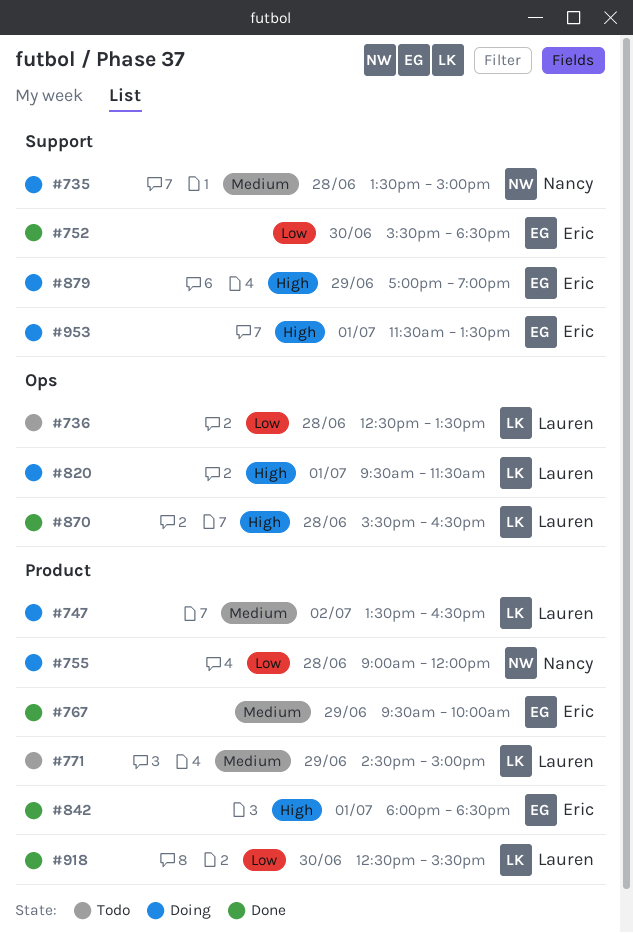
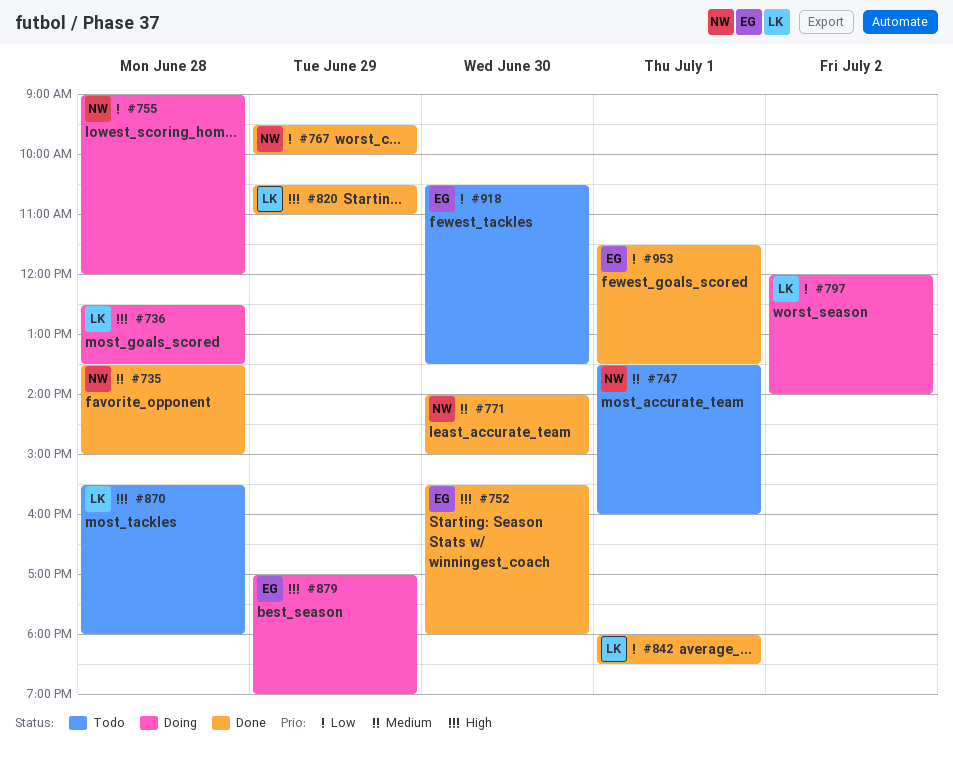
#735, status: Doing -> Done
#736, status: Todo -> Doing
#736, priority: Low -> High
#747, status: Doing -> Todo
#747, owner: Lauren -> Nancy
#747, day: Jul 2 -> Jul 1
#747, ends: 16:30 -> 16:00
#752, priority: Low -> High
#752, ends: 18:30 -> 18:00
#767, owner: Eric -> Nancy
#767, priority: Medium -> Low
#771, status: Todo -> Done
#771, owner: Lauren -> Nancy
#771, day: Jun 29 -> Jun 30
#771, begins: 14:30 -> 14:00
#797: none -> present
#820, status: Doing -> Done
#820, day: Jul 1 -> Jun 29
#820, begins: 09:30 -> 10:30
#820, ends: 11:30 -> 11:00
#842, owner: Eric -> Lauren
#842, priority: High -> Low
#870, status: Done -> Todo
#870, ends: 16:30 -> 18:00
#918, status: Done -> Todo
#918, owner: Lauren -> Eric
#918, begins: 12:30 -> 10:30
#918, ends: 15:30 -> 13:30
#953, status: Doing -> Done
#953, priority: High -> Low

